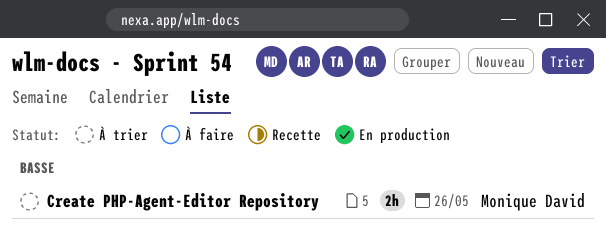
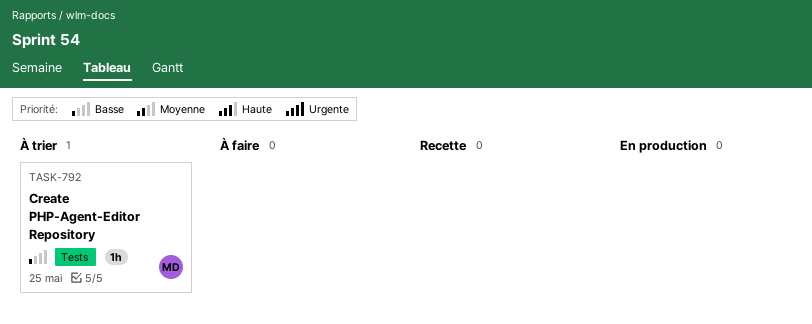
Create PHP-Agent-Editor Repository, estimate: 2h -> 1h
Create PHP-Agent-Editor Repository, due: May 26 -> May 25

